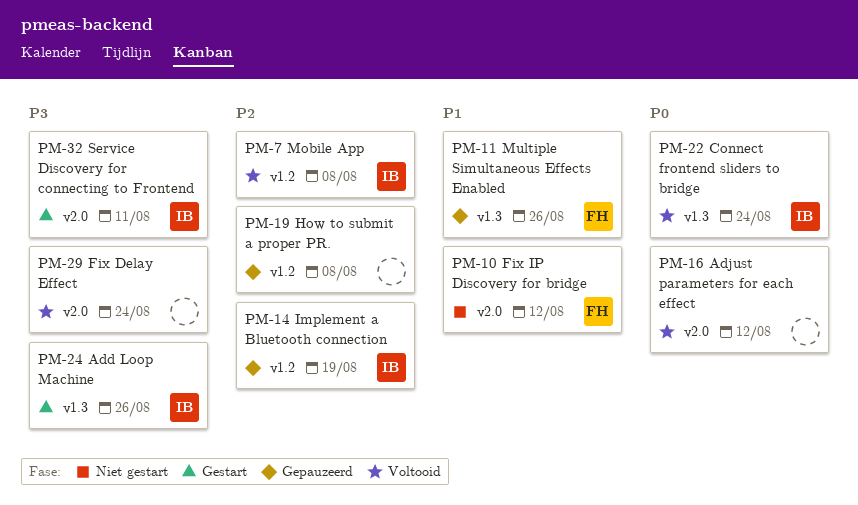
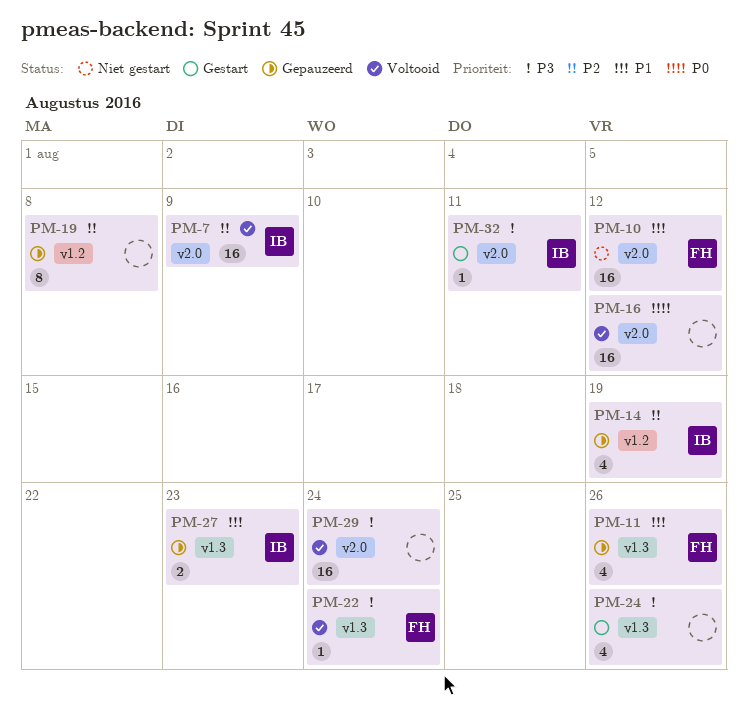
PM-7, label: v1.2 -> v2.0
PM-7, due: Aug 8 -> Aug 9
PM-22, owner: IB -> FH
PM-22, priority: P0 -> P3
PM-24, owner: IB -> none
PM-27: none -> present

